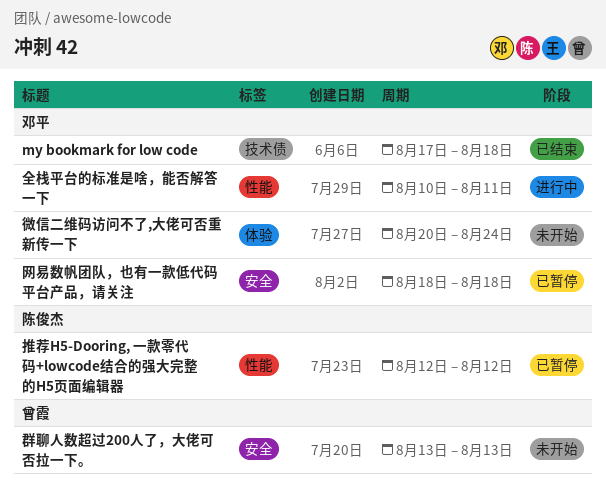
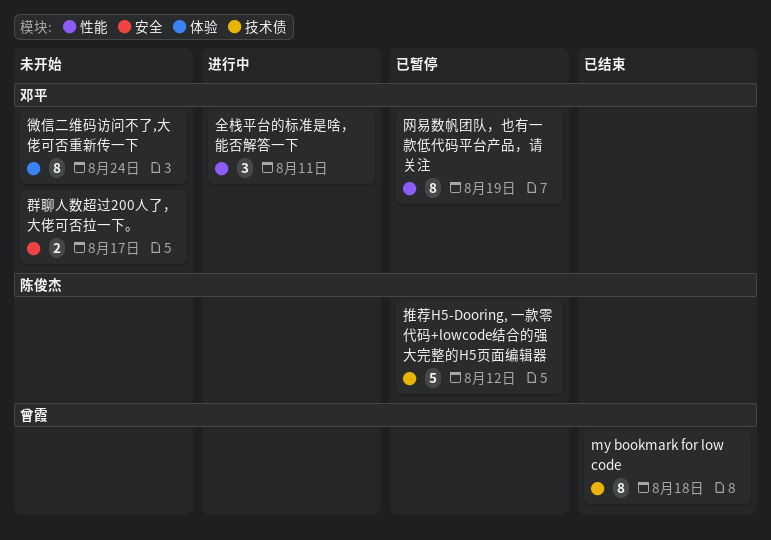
my bookmark for low code, owner: 邓平 -> 曾霞
推荐H5-Dooring, 一款零代码+lowcode结合的强大完整的H5页面编辑器, label: 性能 -> 技术债
网易数帆团队，也有一款低代码平台产品，请关注, label: 安全 -> 性能
网易数帆团队，也有一款低代码平台产品，请关注, due: Aug 18 -> Aug 19
群聊人数超过200人了，大佬可否拉一下。, owner: 曾霞 -> 邓平
群聊人数超过200人了，大佬可否拉一下。, due: Aug 13 -> Aug 17

